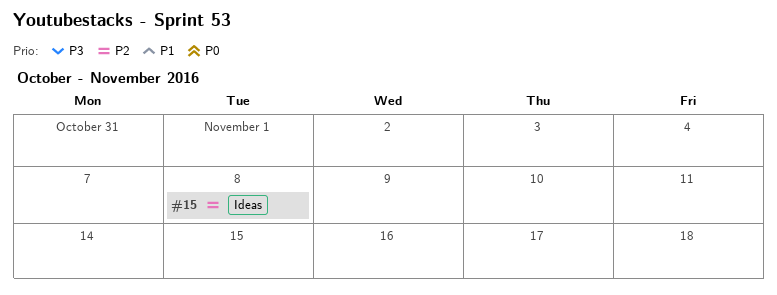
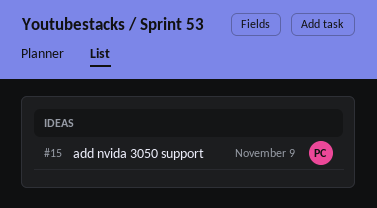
#15, due: Nov 8 -> Nov 9

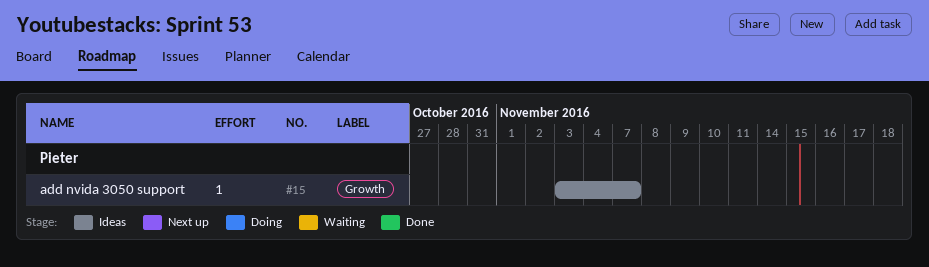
#15, due: Nov 9 -> Nov 7

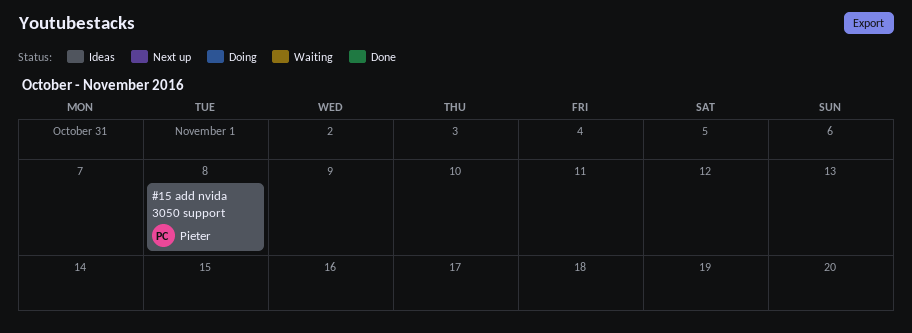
#15, due: Nov 7 -> Nov 8

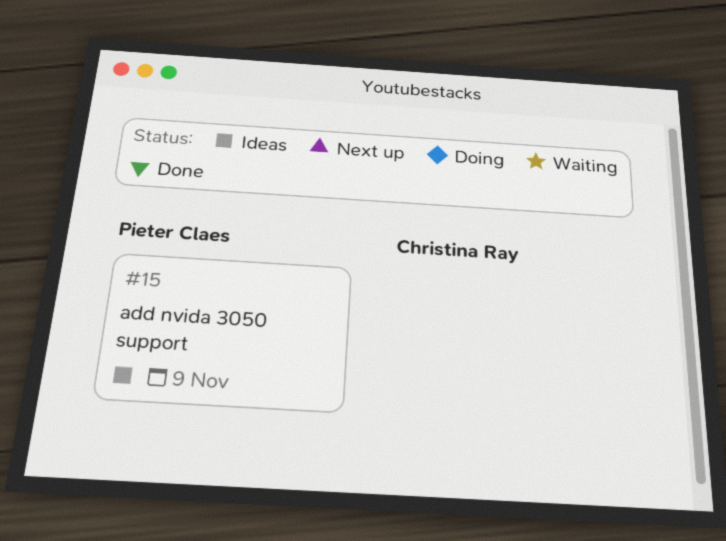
#15, due: Nov 8 -> Nov 9

